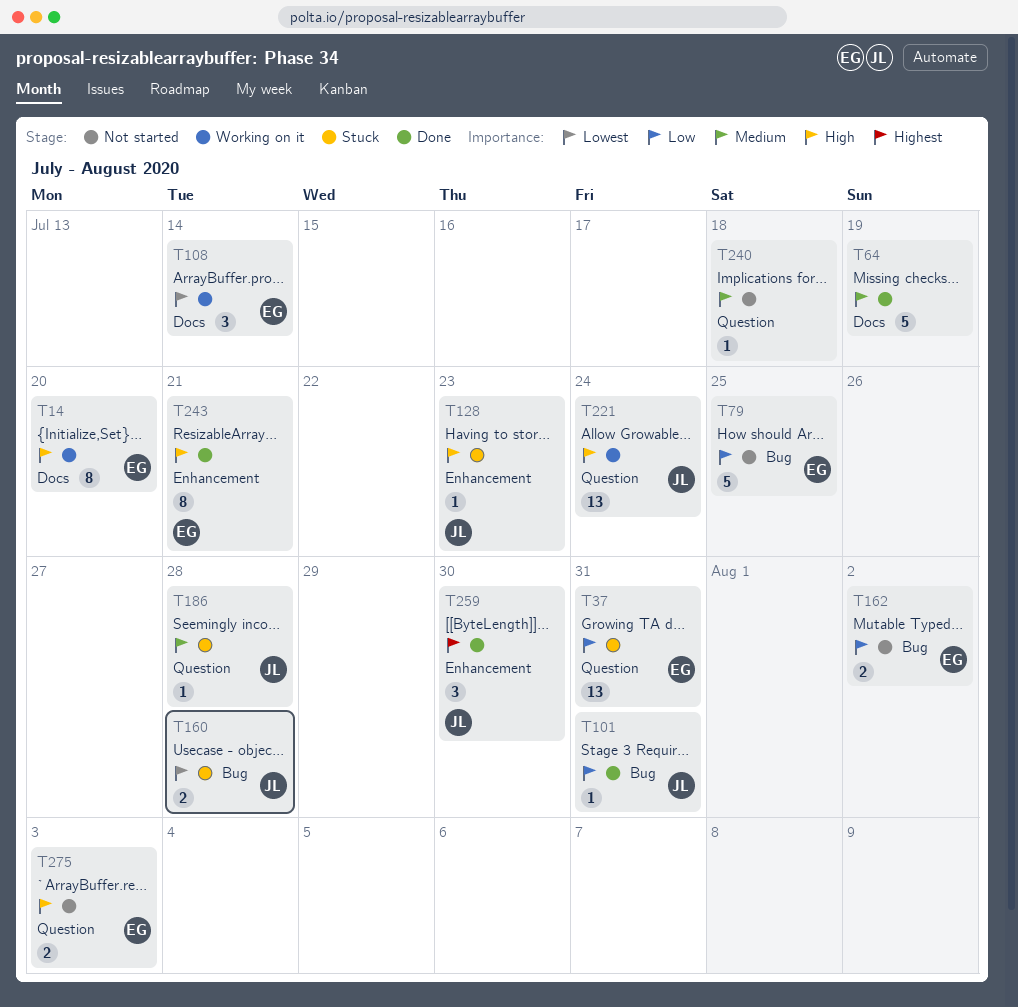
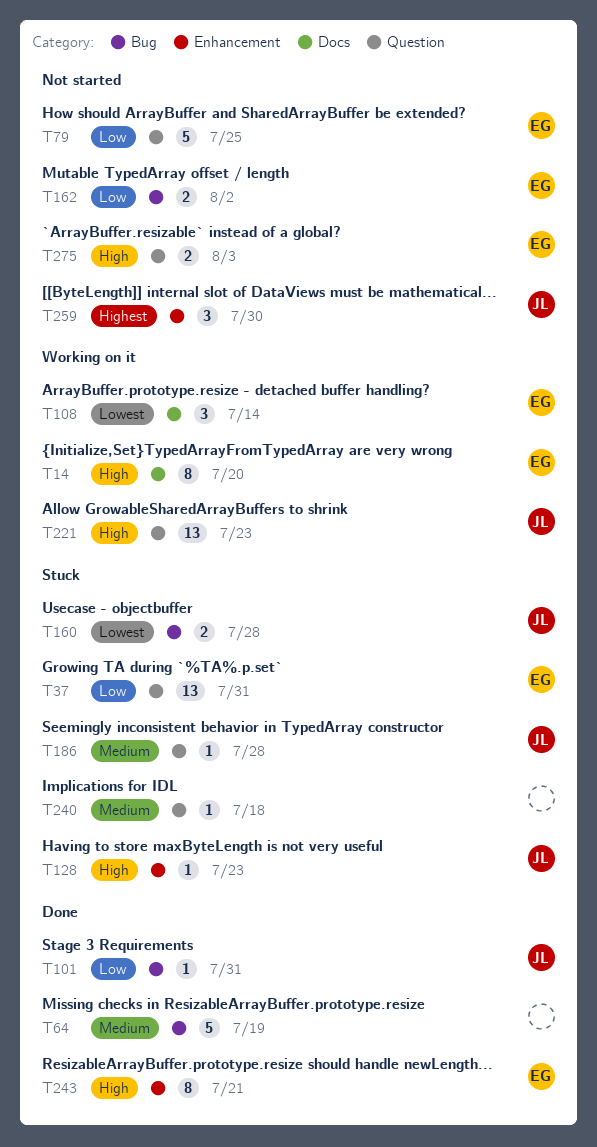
T64, label: Docs -> Bug
T79, label: Bug -> Question
T221, due: Jul 24 -> Jul 23
T240, status: Not started -> Stuck
T259, status: Done -> Not started

